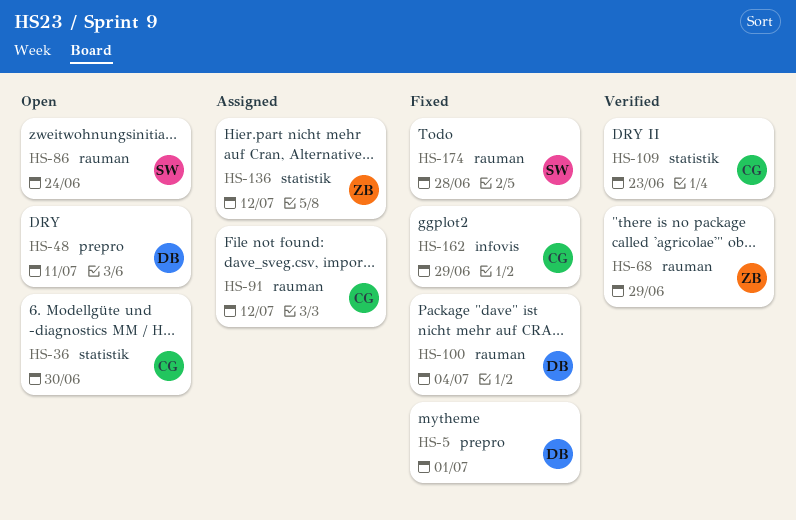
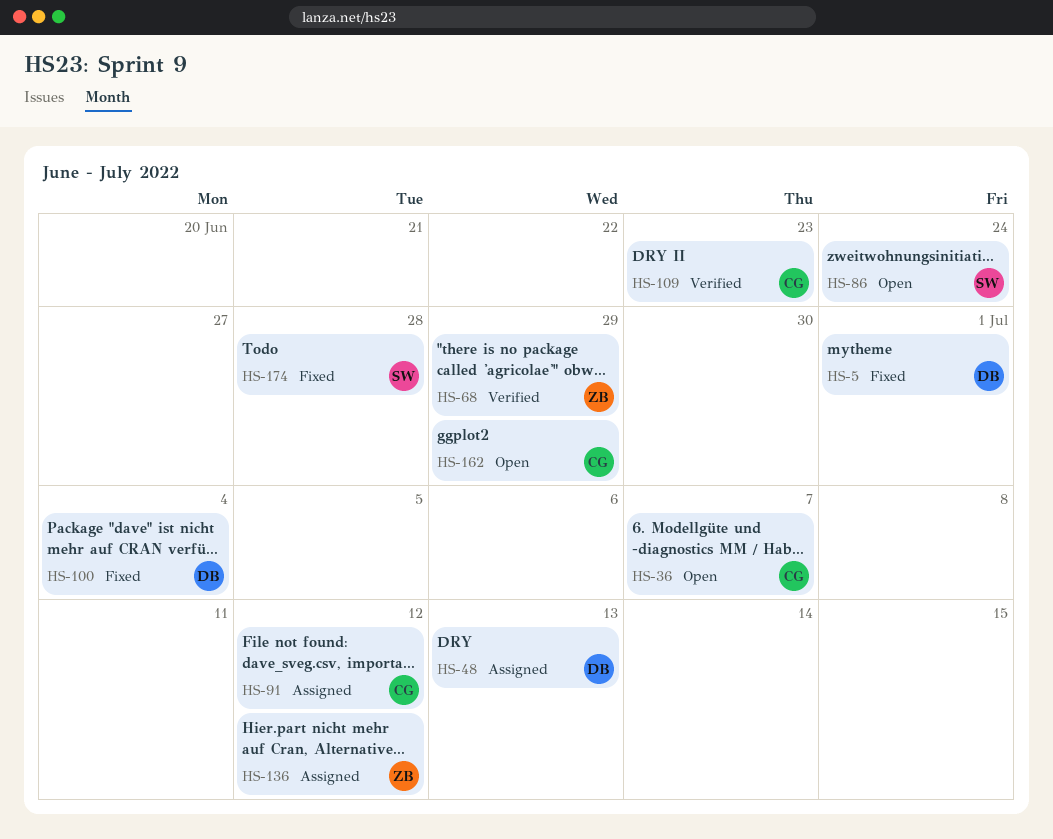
HS-36, due: Jun 30 -> Jul 7
HS-48, status: Open -> Assigned
HS-48, due: Jul 11 -> Jul 13
HS-162, status: Fixed -> Open

